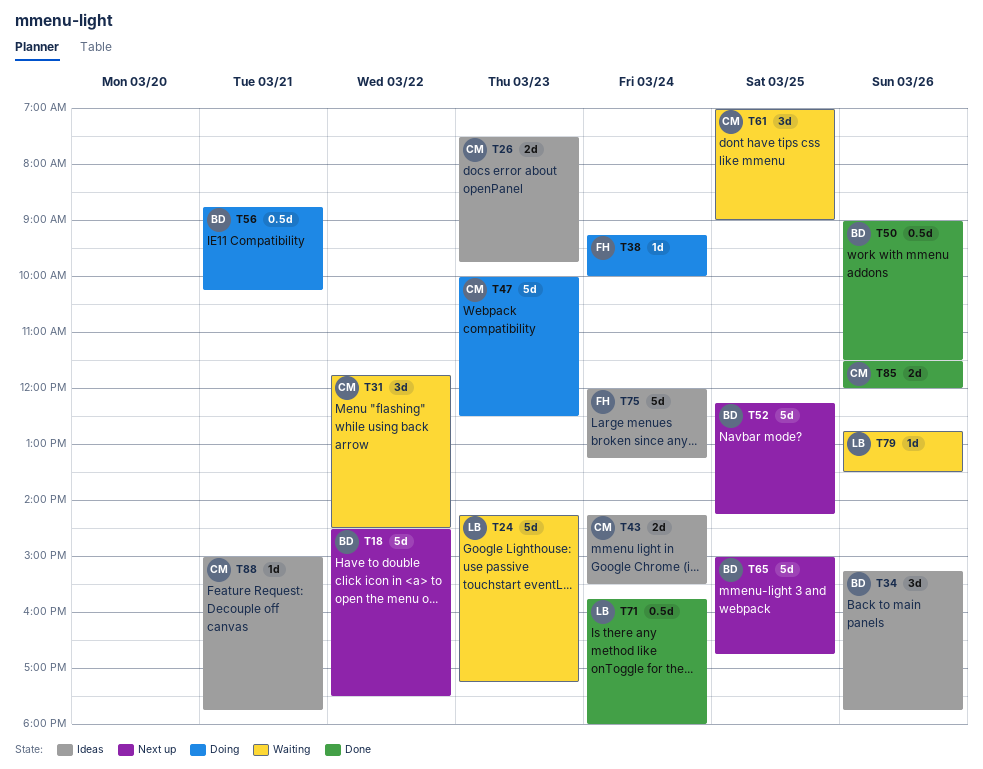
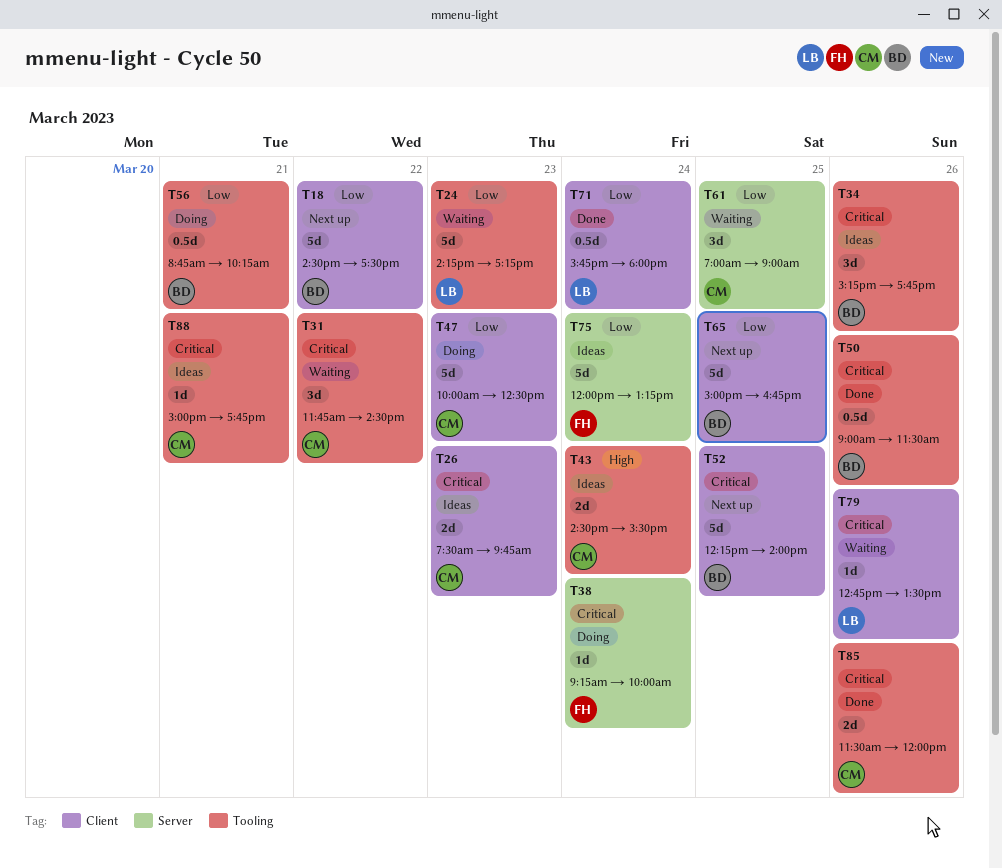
T43, begins: 14:15 -> 14:30
T52, ends: 14:15 -> 14:00

